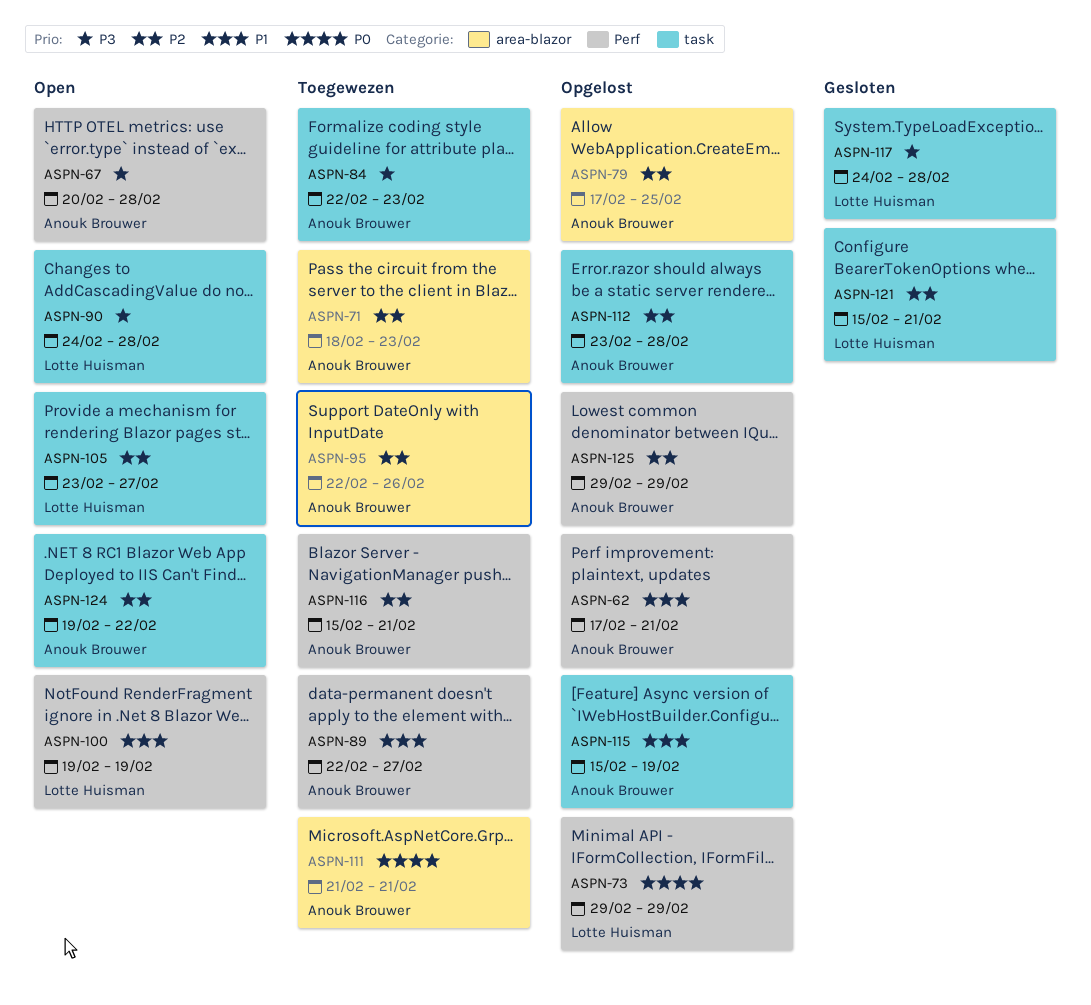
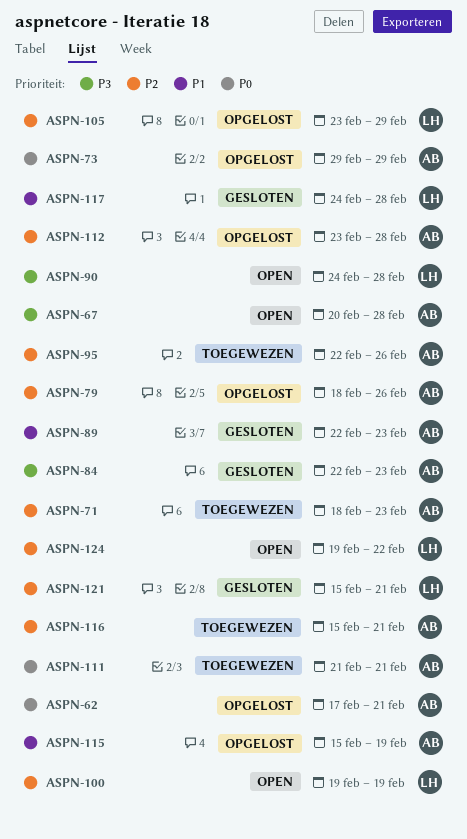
ASPN-62, priority: P1 -> P0
ASPN-73, owner: Lotte Huisman -> Anouk Brouwer
ASPN-79, start: Feb 17 -> Feb 18
ASPN-79, due: Feb 25 -> Feb 26
ASPN-84, status: Toegewezen -> Gesloten
ASPN-89, status: Toegewezen -> Gesloten
ASPN-89, due: Feb 27 -> Feb 23
ASPN-100, priority: P1 -> P2
ASPN-105, status: Open -> Opgelost
ASPN-105, due: Feb 27 -> Feb 29
ASPN-117, priority: P3 -> P1
ASPN-124, owner: Anouk Brouwer -> Lotte Huisman
ASPN-125: present -> none

